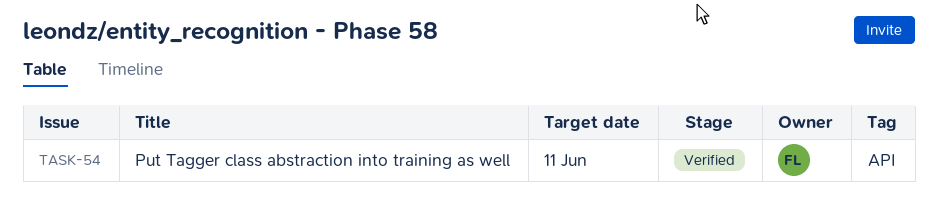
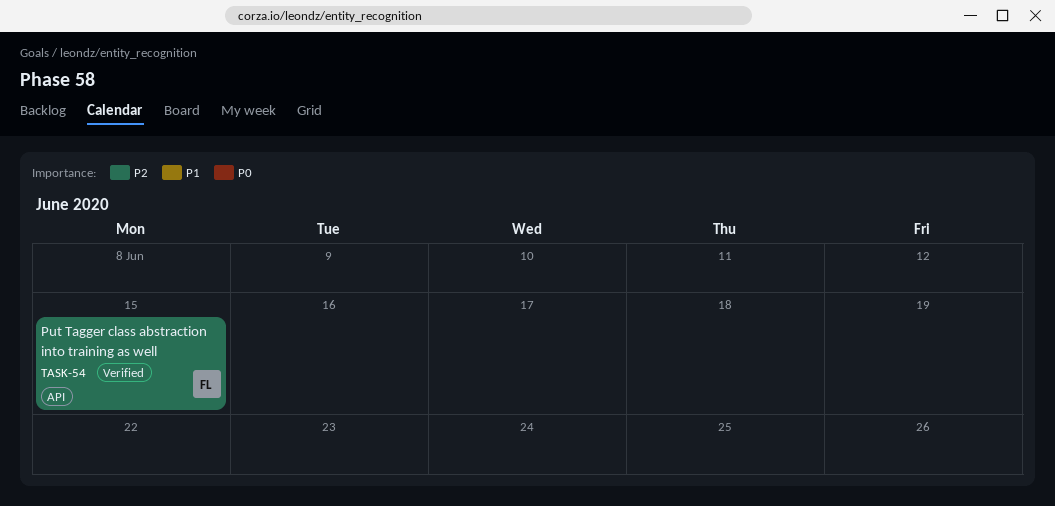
TASK-54, due: Jun 11 -> Jun 15

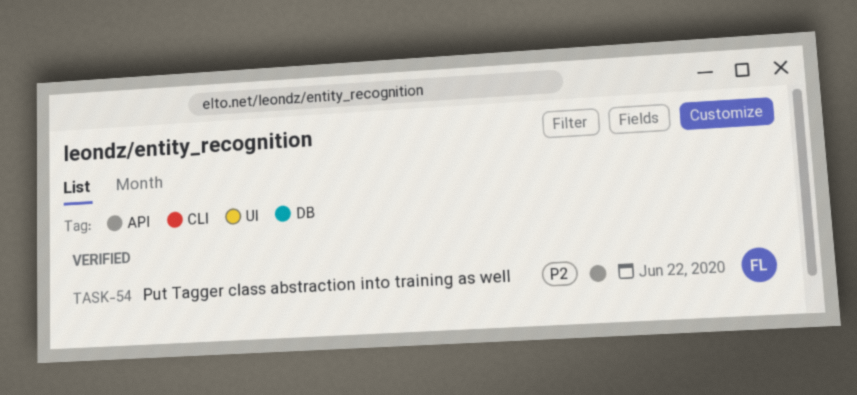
TASK-54, due: Jun 15 -> Jun 22

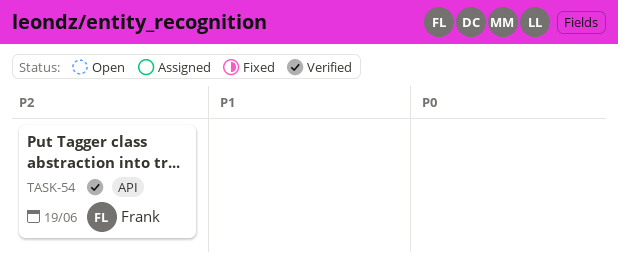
TASK-54, due: Jun 22 -> Jun 19

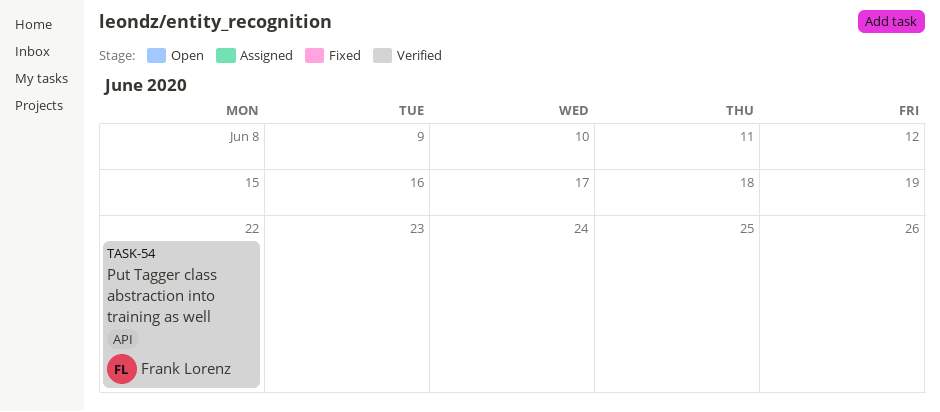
TASK-54, due: Jun 19 -> Jun 22

